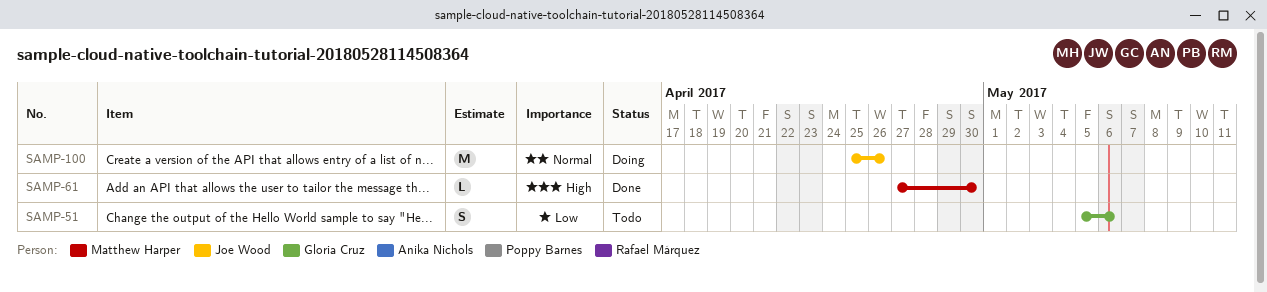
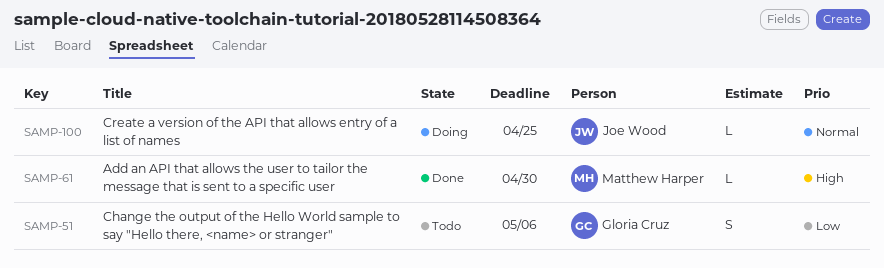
SAMP-100, estimate: M -> L
SAMP-100, due: Apr 26 -> Apr 25

